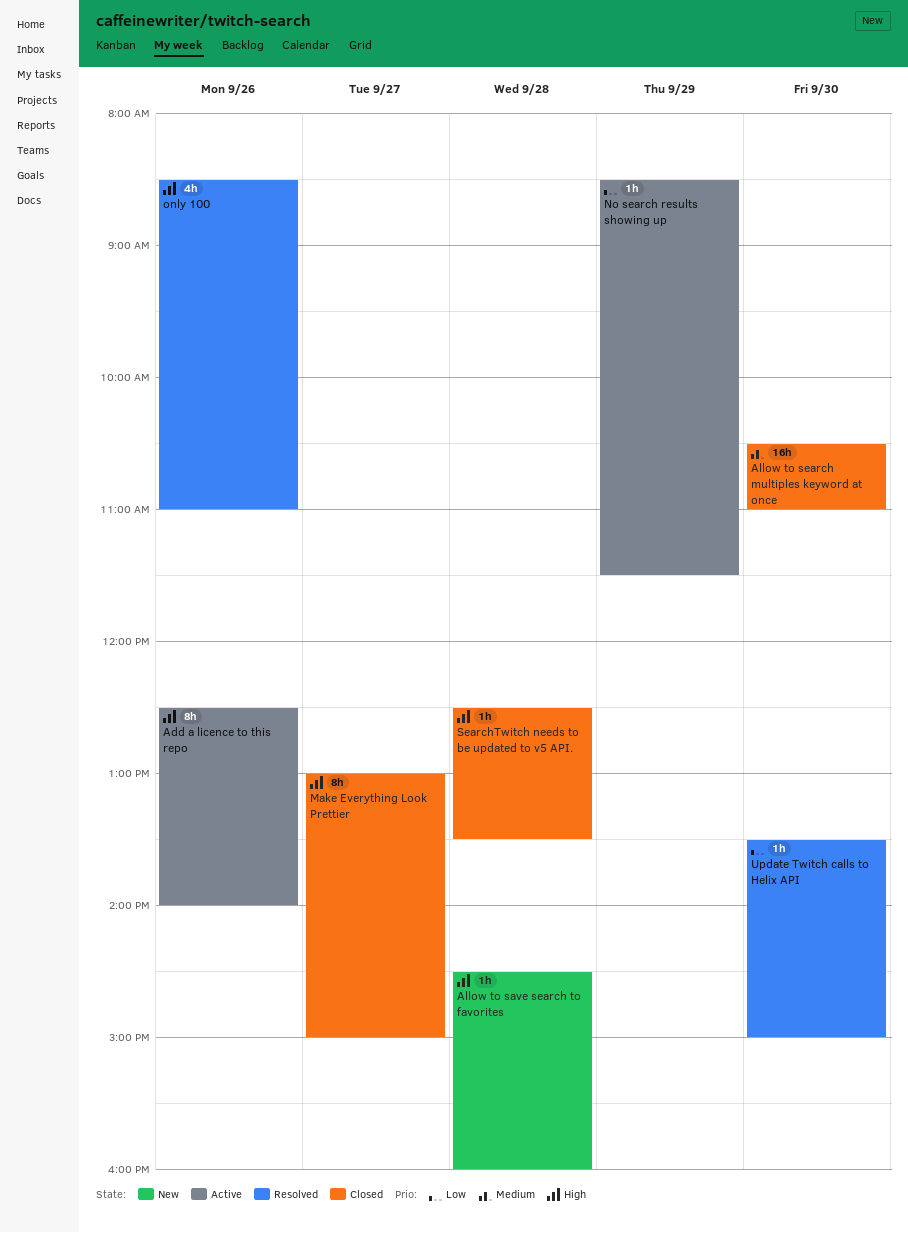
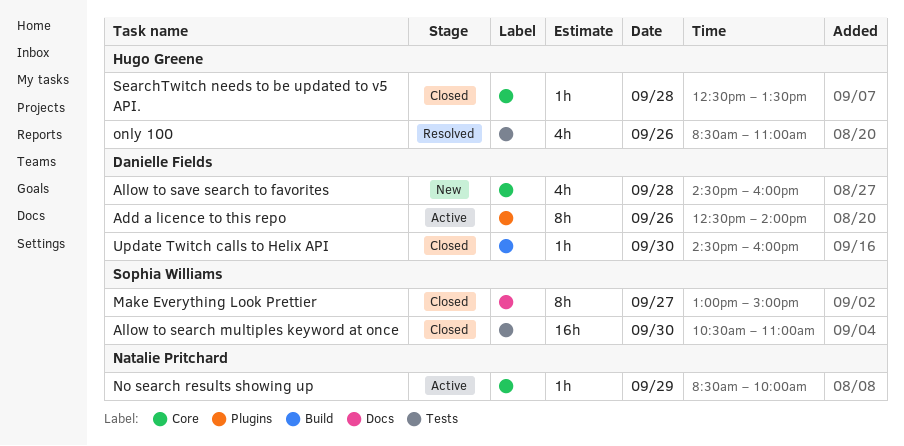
Allow to save search to favorites, estimate: 1h -> 4h
No search results showing up, ends: 11:30 -> 10:00
Update Twitch calls to Helix API, status: Resolved -> Closed
Update Twitch calls to Helix API, begins: 13:30 -> 14:30
Update Twitch calls to Helix API, ends: 15:00 -> 16:00

